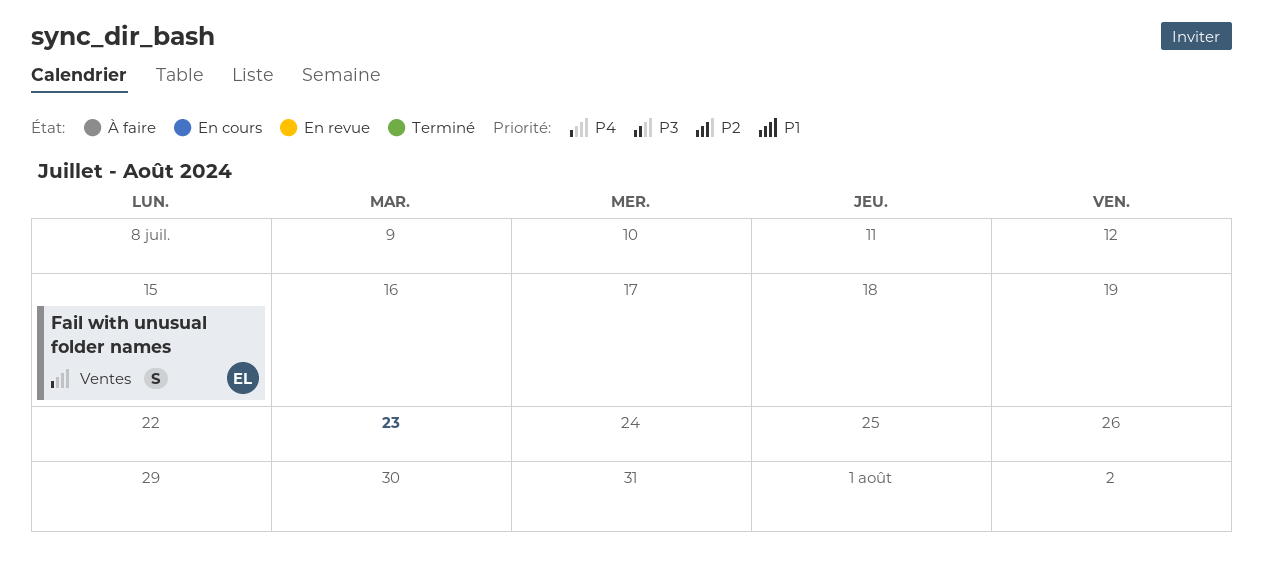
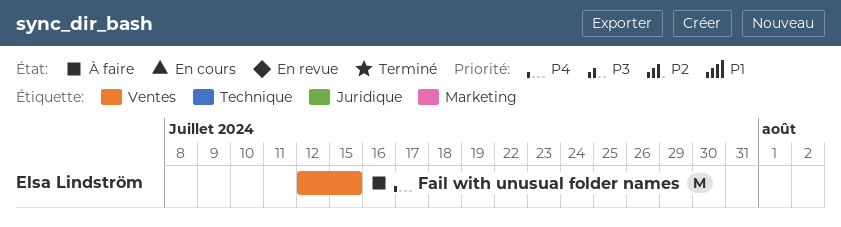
Fail with unusual folder names, estimate: S -> M

